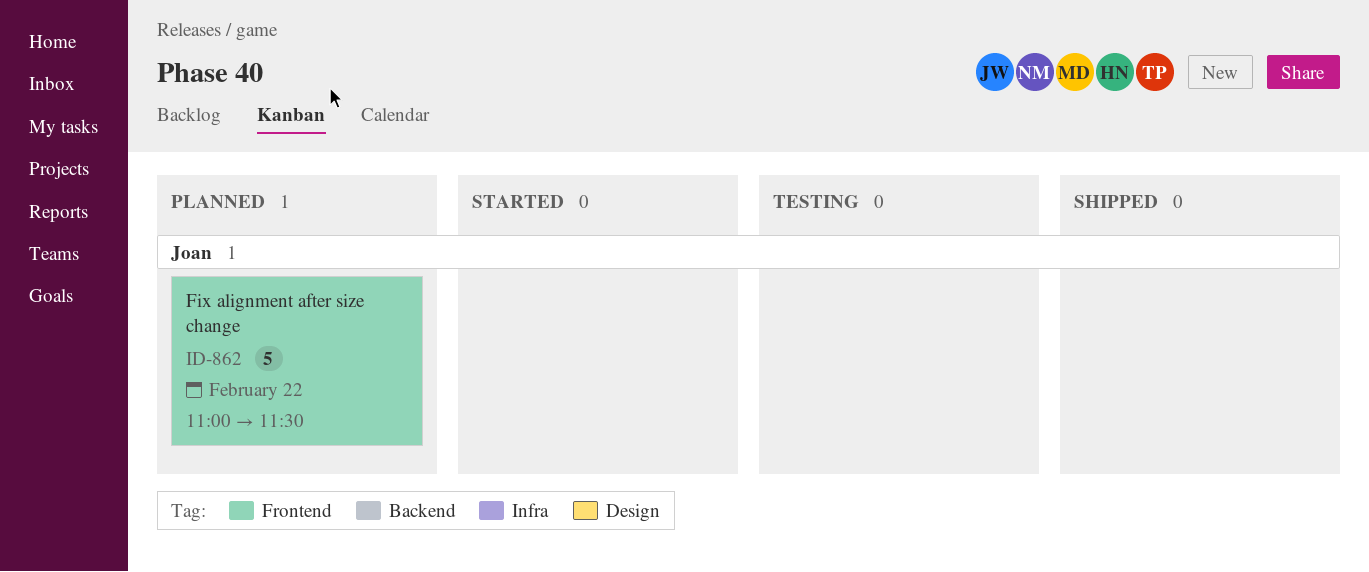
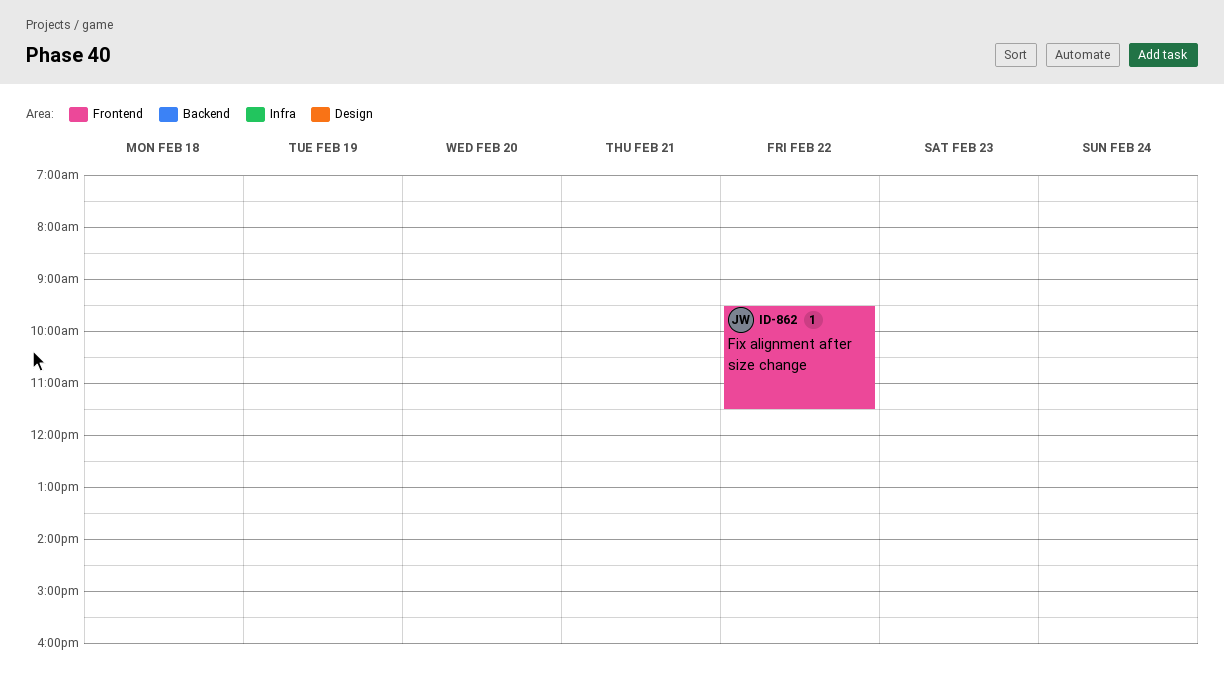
ID-862, estimate: 5 -> 1
ID-862, begins: 11:00 -> 09:30

